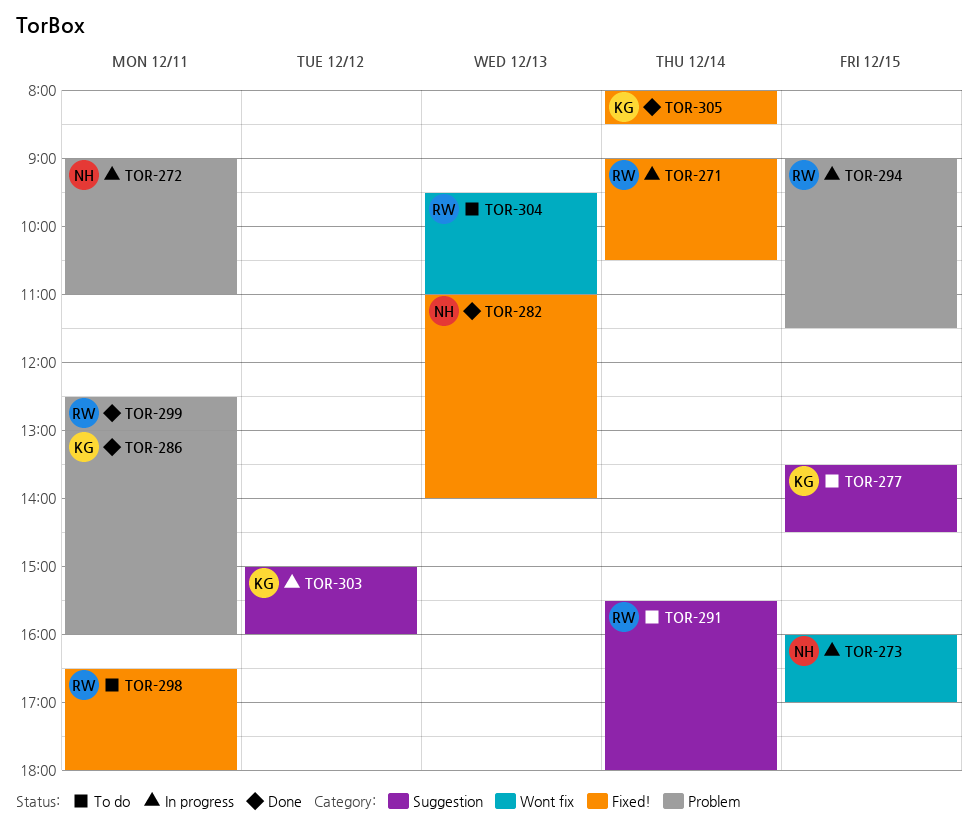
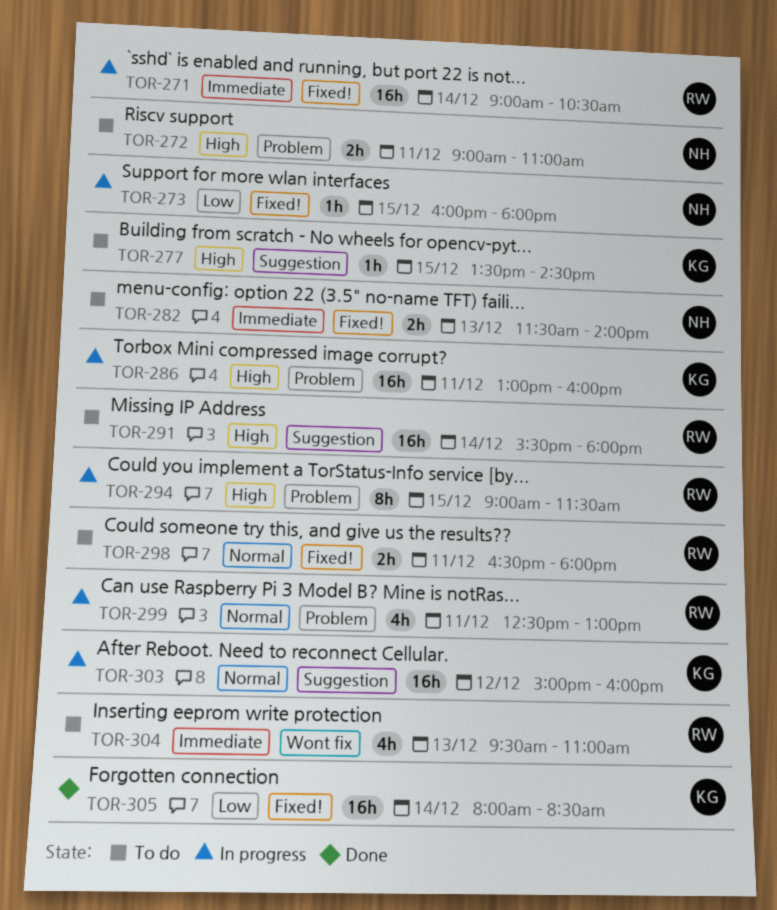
TOR-272, status: In progress -> To do
TOR-273, label: Wont fix -> Fixed!
TOR-273, ends: 17:00 -> 18:00
TOR-282, status: Done -> To do
TOR-282, begins: 11:00 -> 11:30
TOR-286, status: Done -> In progress
TOR-299, status: Done -> In progress

